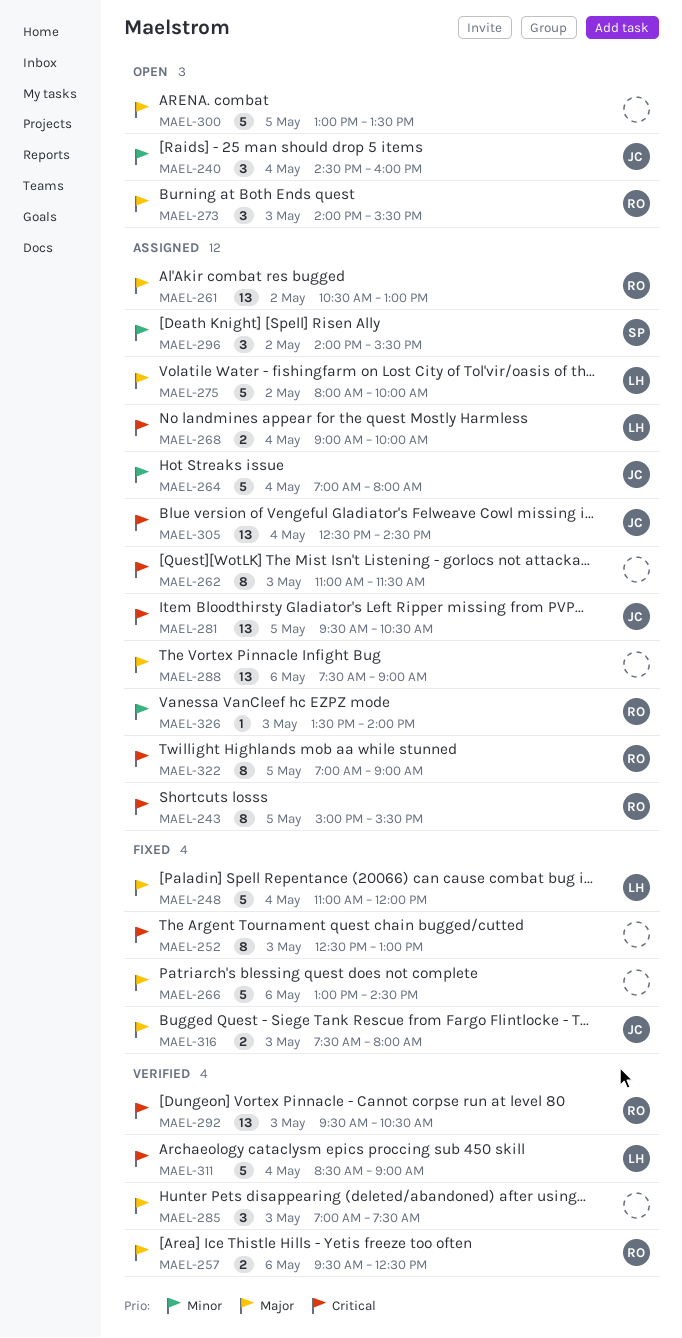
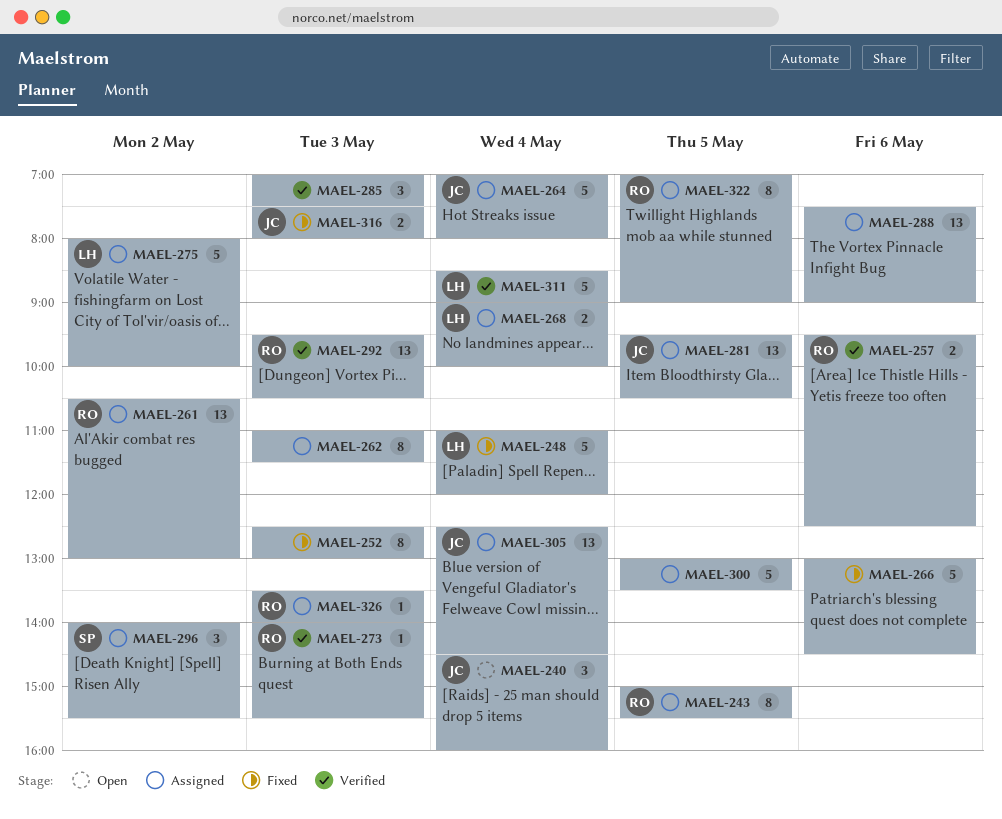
MAEL-273, status: Open -> Verified
MAEL-273, estimate: 3 -> 1
MAEL-300, status: Open -> Assigned

